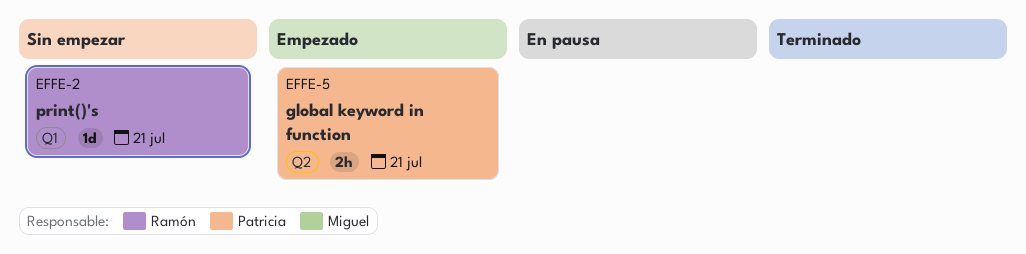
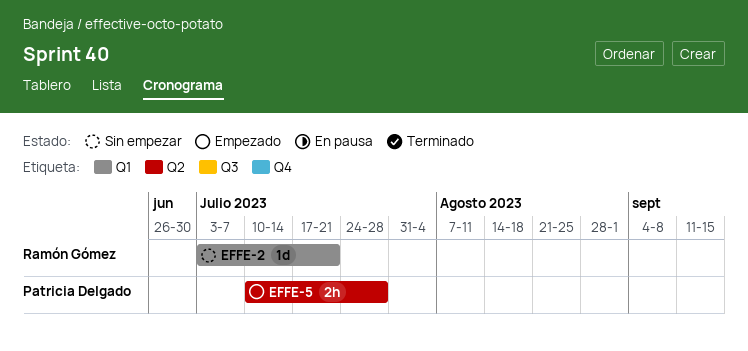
EFFE-5, due: Jul 21 -> Jul 28

